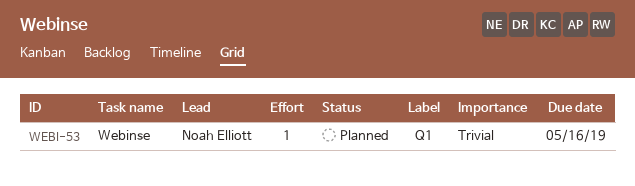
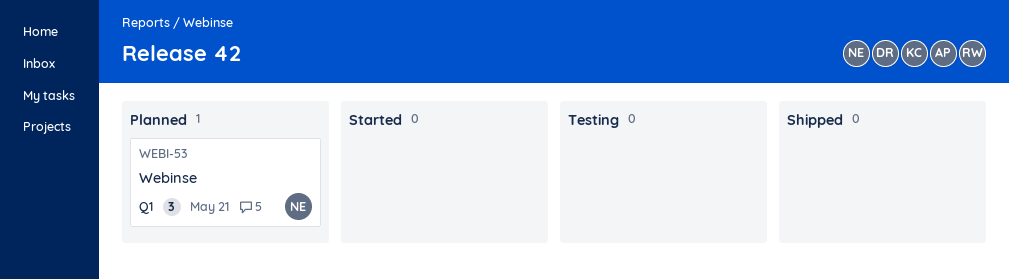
WEBI-53, estimate: 1 -> 3
WEBI-53, due: May 16 -> May 21

